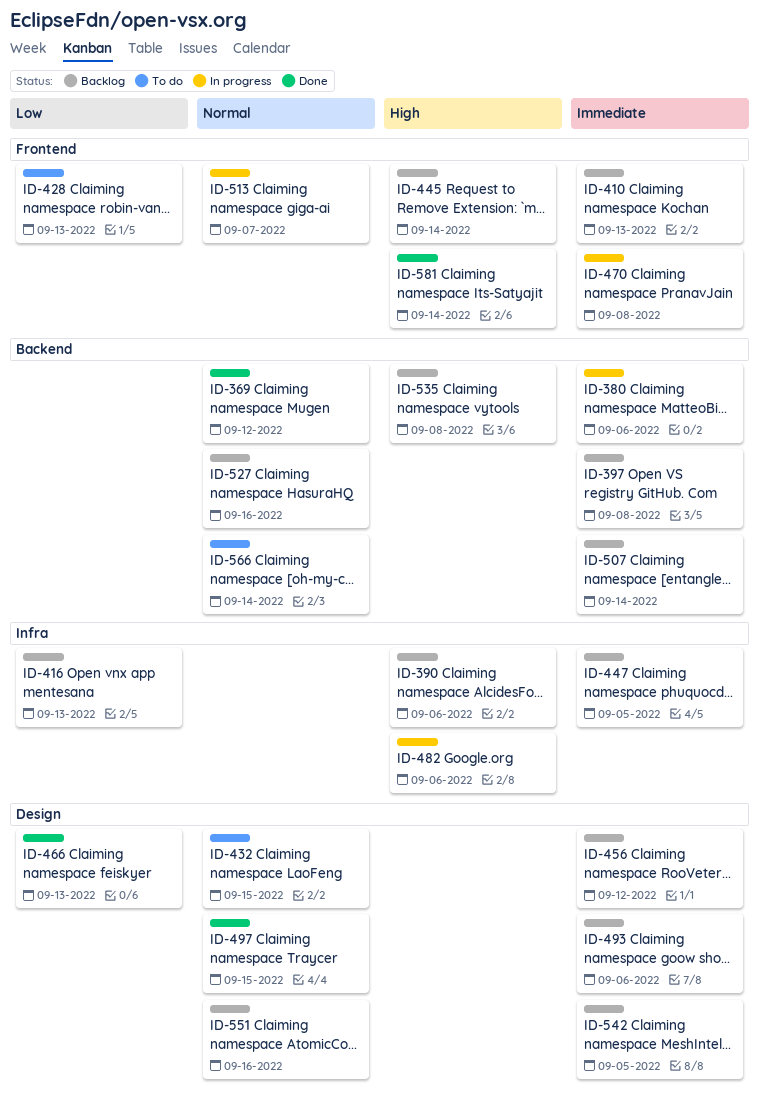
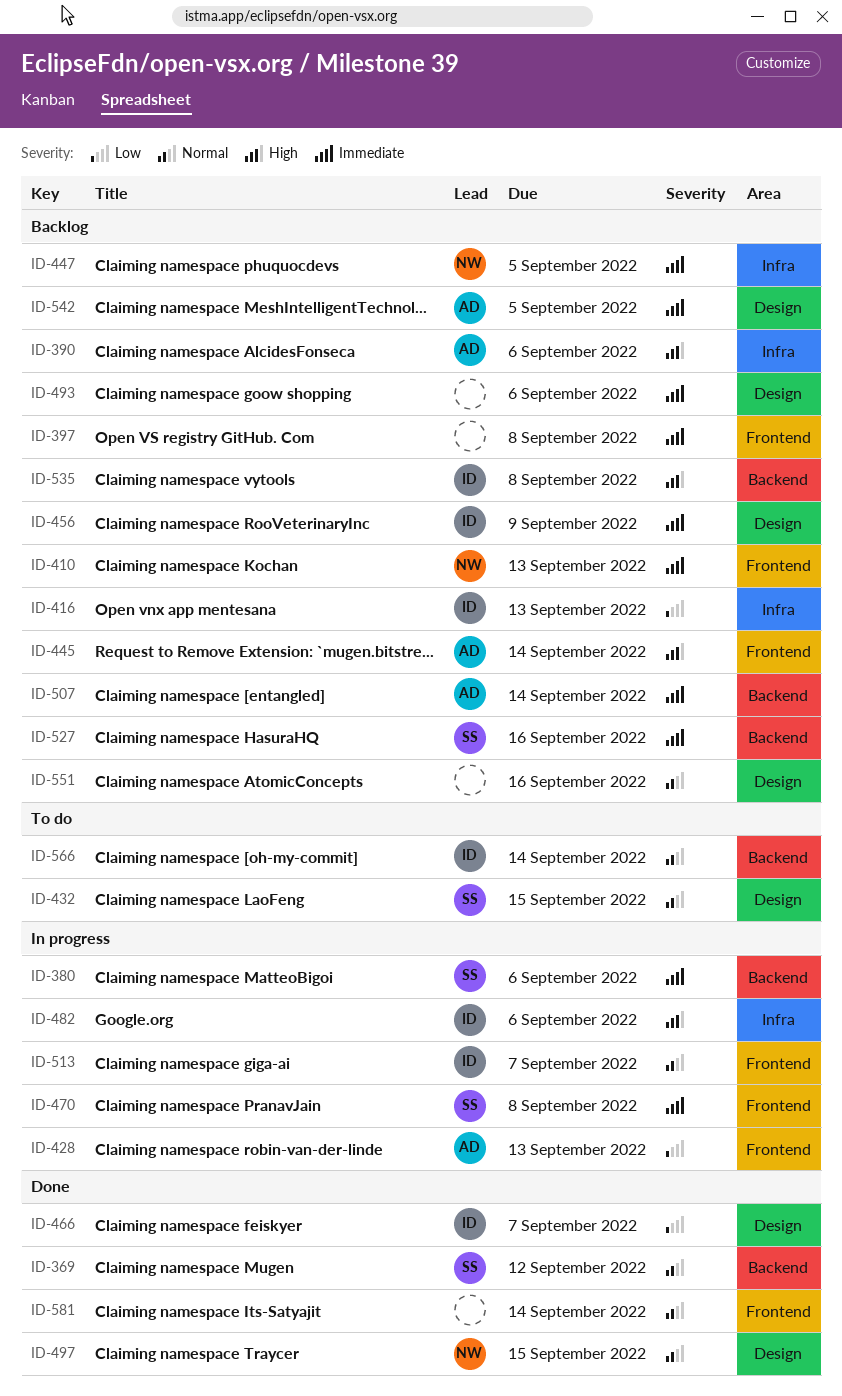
ID-397, label: Backend -> Frontend
ID-428, status: To do -> In progress
ID-456, due: Sep 12 -> Sep 9
ID-466, due: Sep 13 -> Sep 7
ID-527, priority: Normal -> Immediate
ID-581, priority: High -> Normal

